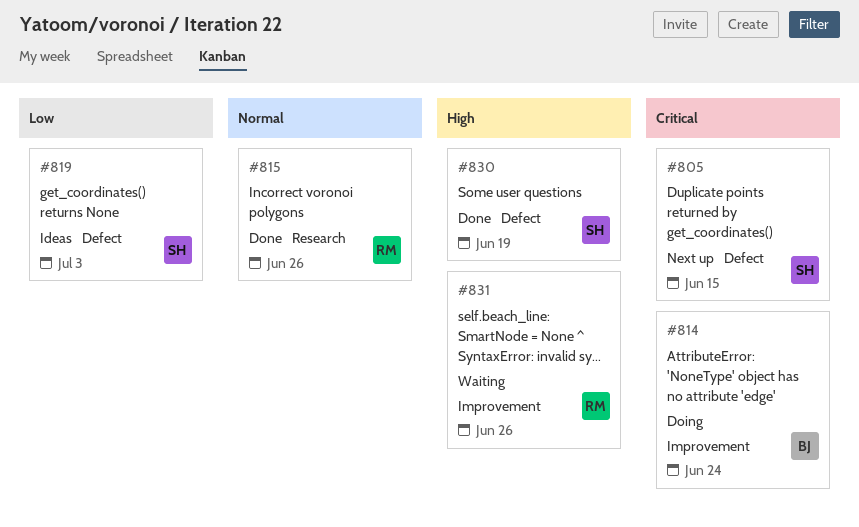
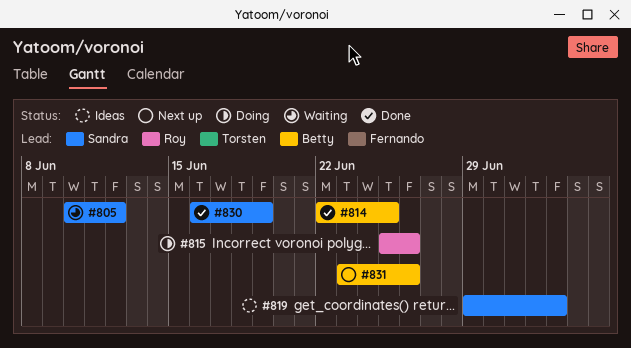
#805, status: Next up -> Waiting
#805, due: Jun 15 -> Jun 12
#814, status: Doing -> Done
#814, due: Jun 24 -> Jun 25
#815, status: Done -> Doing
#831, status: Waiting -> Next up
#831, owner: Roy -> Betty

